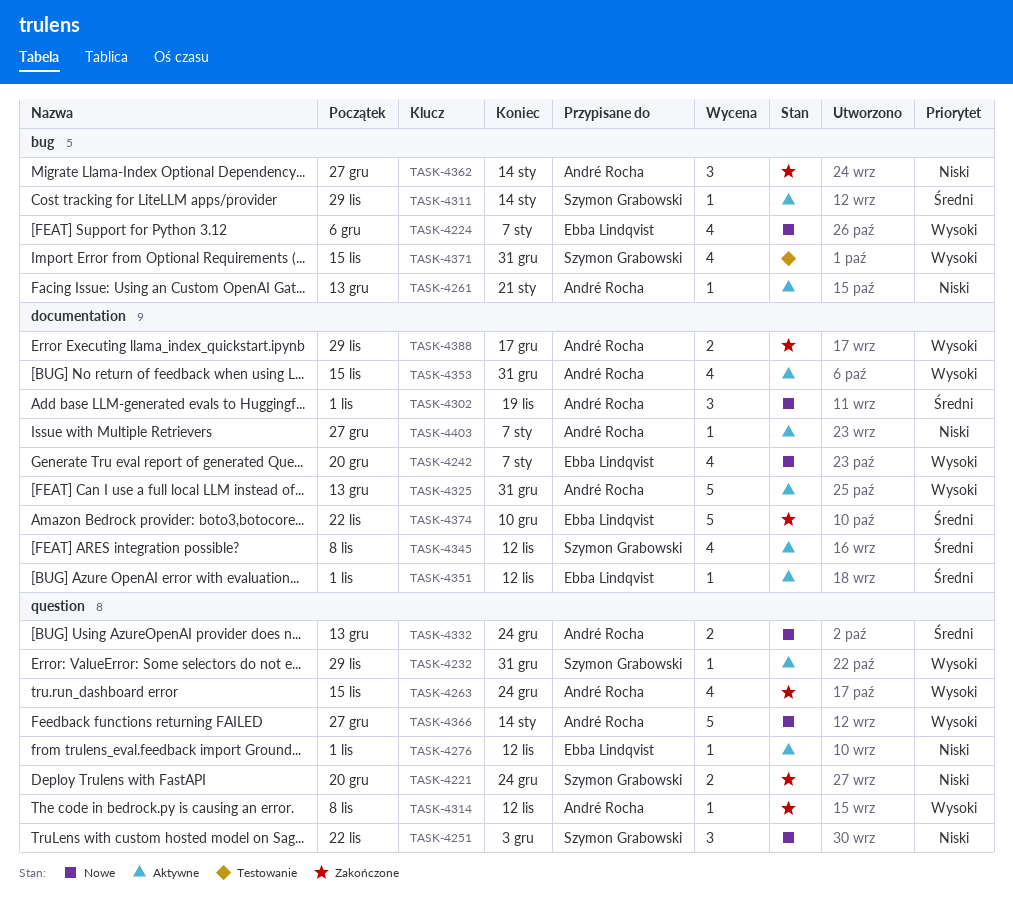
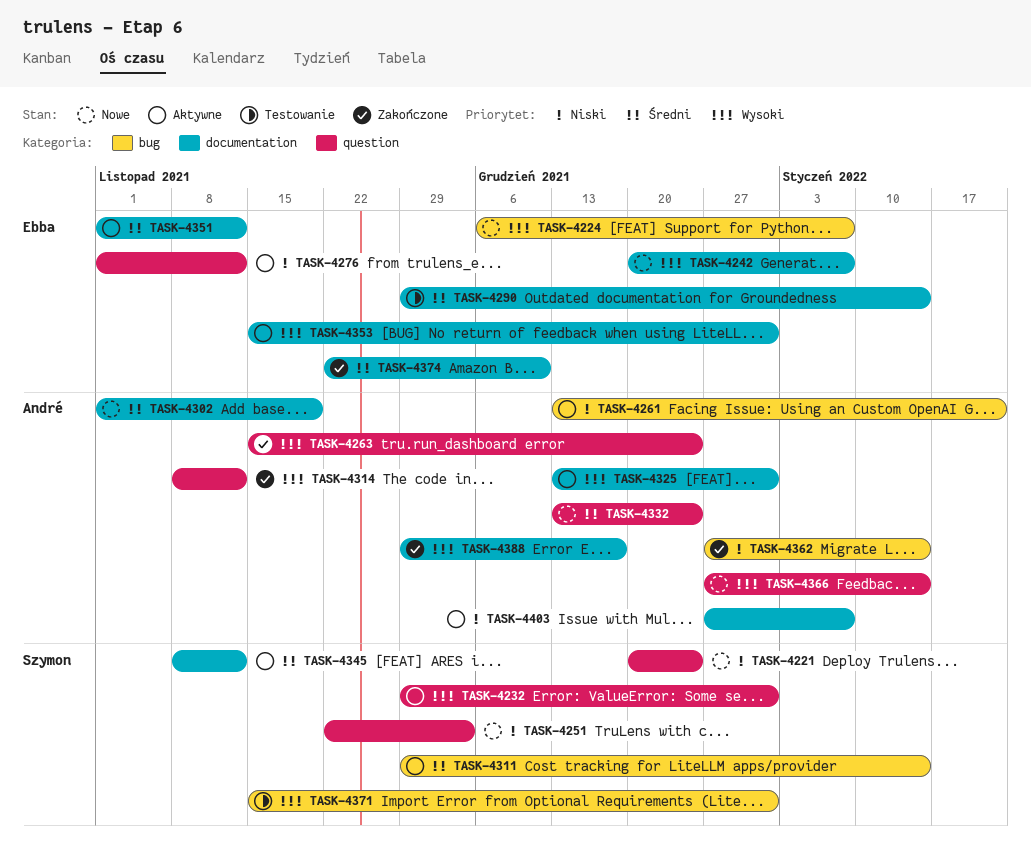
TASK-4221, status: Zakończone -> Nowe
TASK-4290: none -> present
TASK-4353, owner: André Rocha -> Ebba Lindqvist

